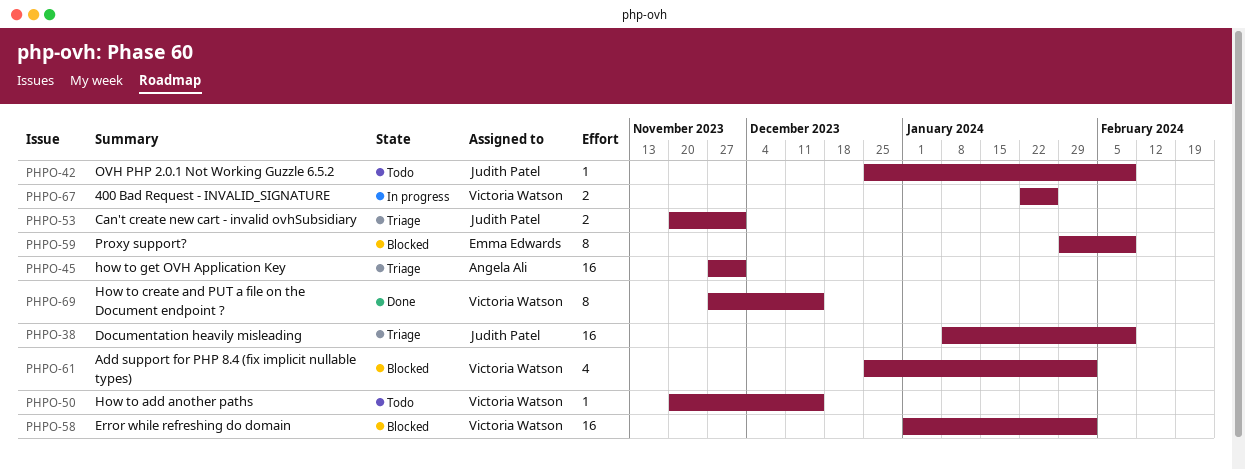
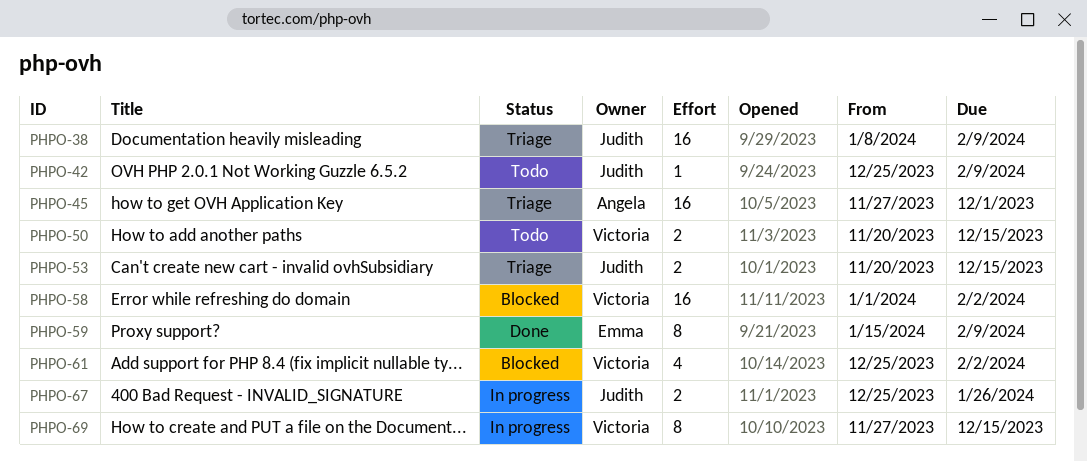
PHPO-50, estimate: 1 -> 2
PHPO-53, due: Dec 1 -> Dec 15
PHPO-59, status: Blocked -> Done
PHPO-59, start: Jan 29 -> Jan 15
PHPO-67, owner: Victoria Watson -> Judith Patel
PHPO-67, start: Jan 22 -> Dec 25
PHPO-69, status: Done -> In progress

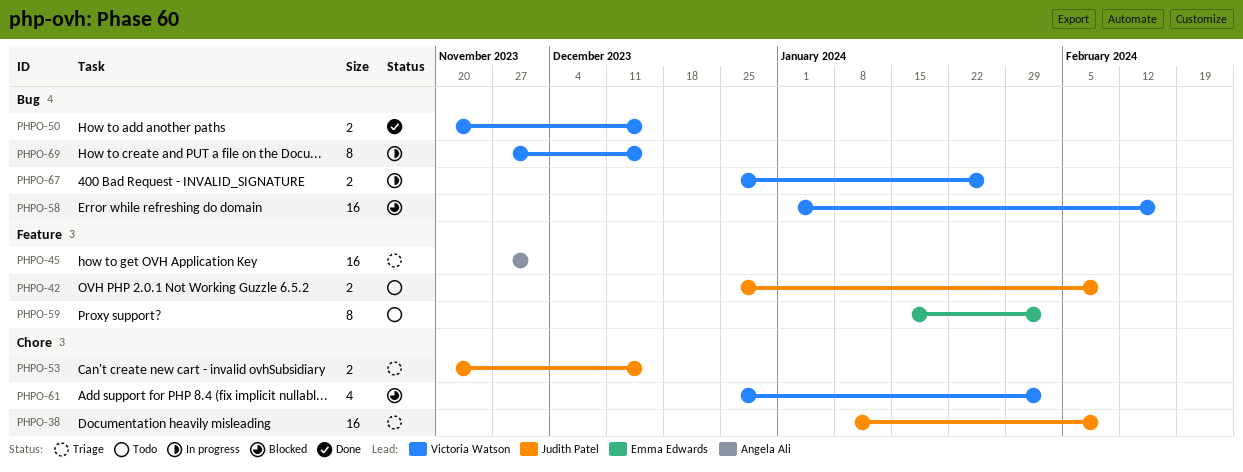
PHPO-42, estimate: 1 -> 2
PHPO-50, status: Todo -> Done
PHPO-58, due: Feb 2 -> Feb 16
PHPO-59, status: Done -> Todo
PHPO-59, due: Feb 9 -> Feb 2
PHPO-67, owner: Judith Patel -> Victoria Watson

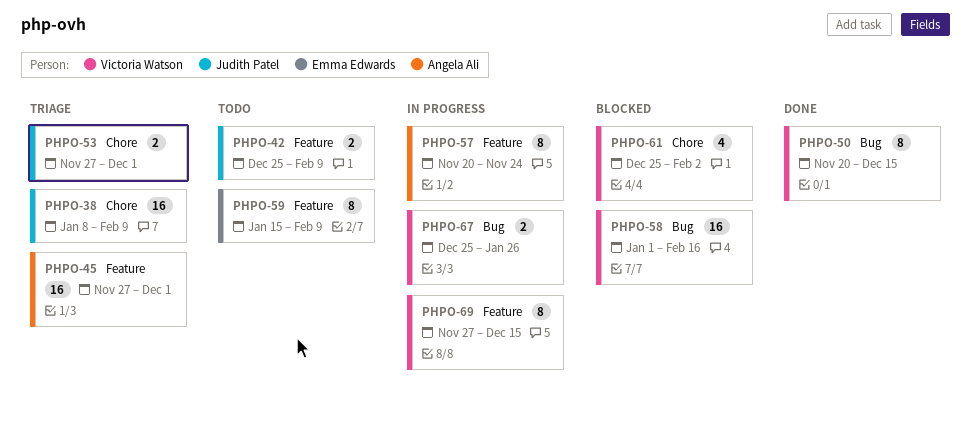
PHPO-50, estimate: 2 -> 8
PHPO-53, start: Nov 20 -> Nov 27
PHPO-53, due: Dec 15 -> Dec 1
PHPO-57: none -> present
PHPO-59, due: Feb 2 -> Feb 9
PHPO-69, label: Bug -> Feature

